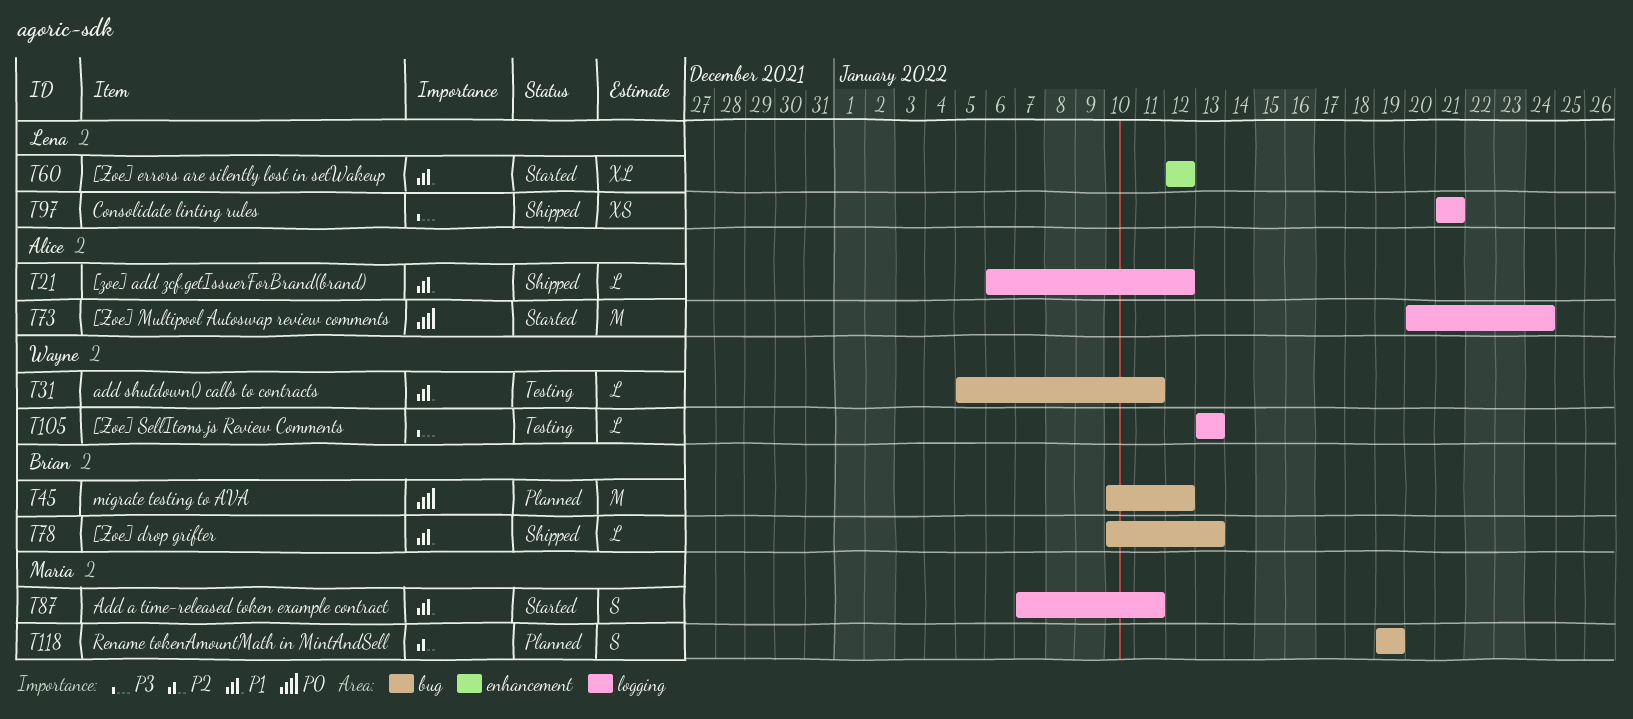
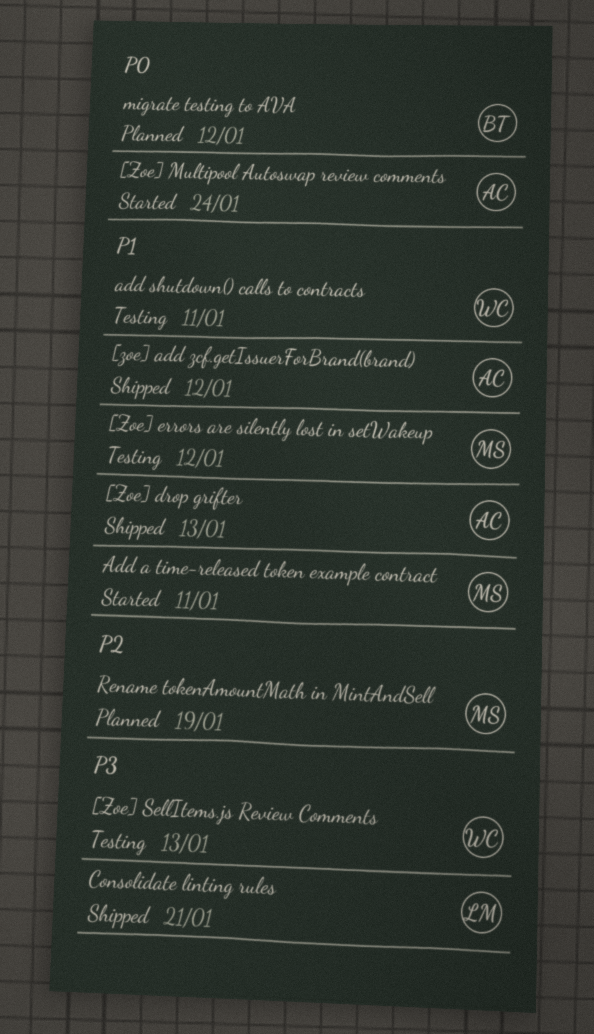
[Zoe] drop grifter, owner: Brian -> Alice
[Zoe] errors are silently lost in setWakeup, status: Started -> Testing
[Zoe] errors are silently lost in setWakeup, owner: Lena -> Maria

